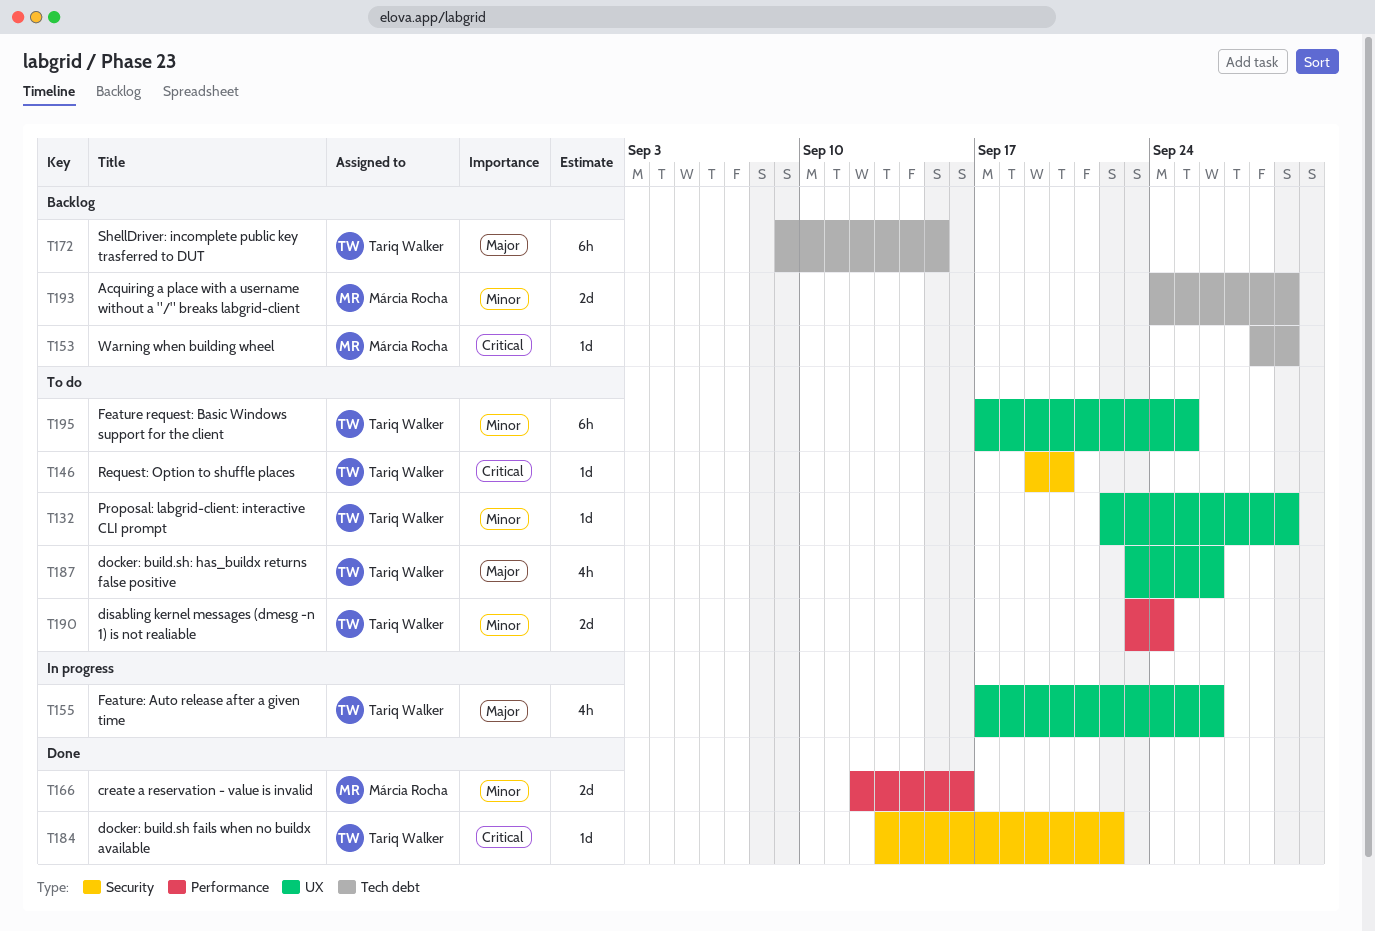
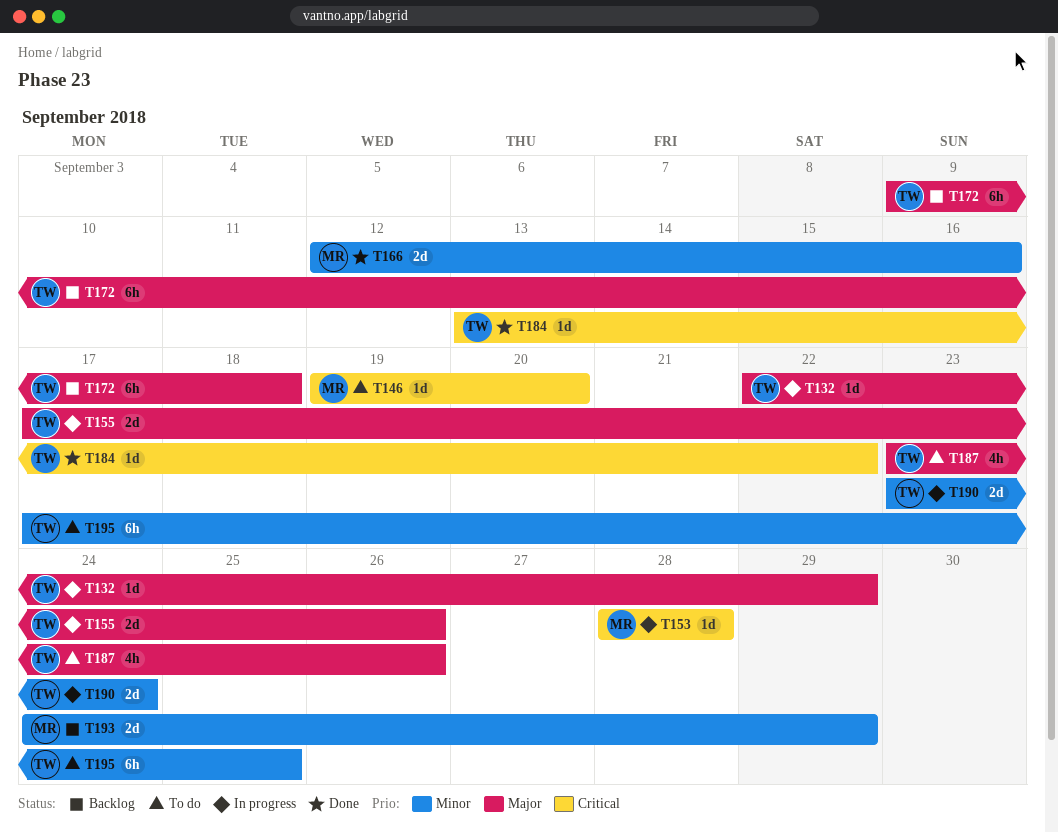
T132, status: To do -> In progress
T132, priority: Minor -> Major
T146, owner: Tariq Walker -> Márcia Rocha
T153, status: Backlog -> In progress
T153, due: Sep 29 -> Sep 28
T155, estimate: 4h -> 2d
T172, due: Sep 15 -> Sep 18
T190, status: To do -> In progress

